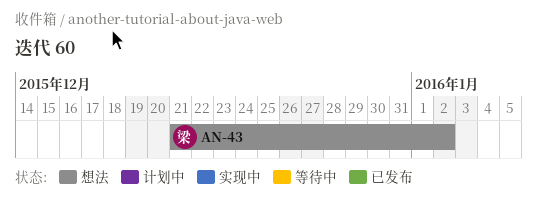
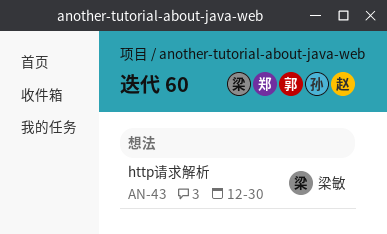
AN-43, due: Jan 2 -> Dec 30

